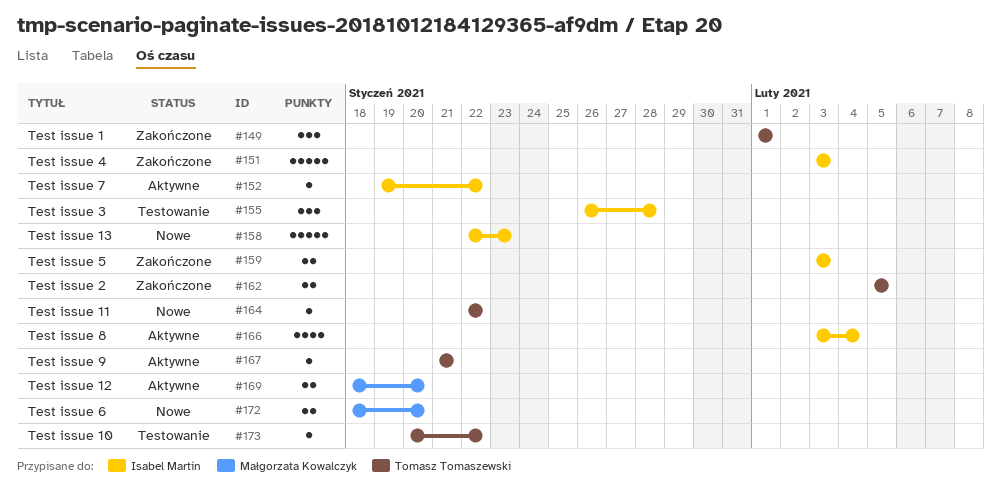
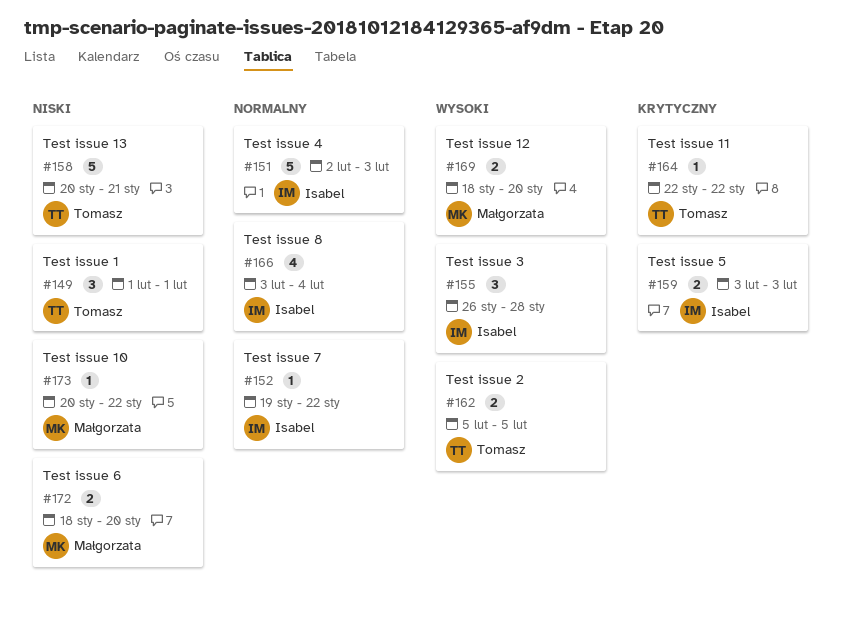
#151, start: Feb 3 -> Feb 2
#158, owner: Isabel Martín -> Tomasz Tomaszewski
#158, start: Jan 22 -> Jan 20
#158, due: Jan 23 -> Jan 21
#167: present -> none
#173, owner: Tomasz Tomaszewski -> Małgorzata Kowalczyk

